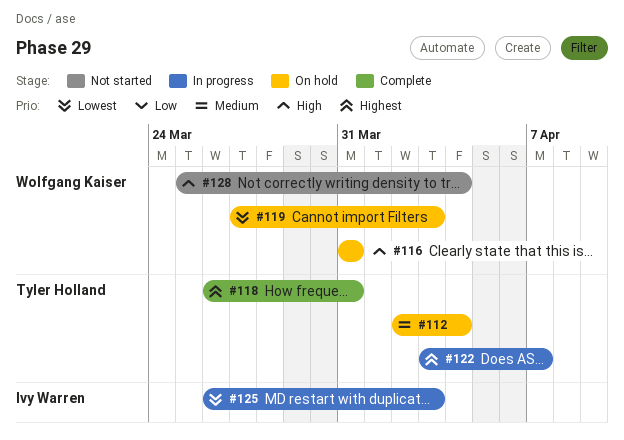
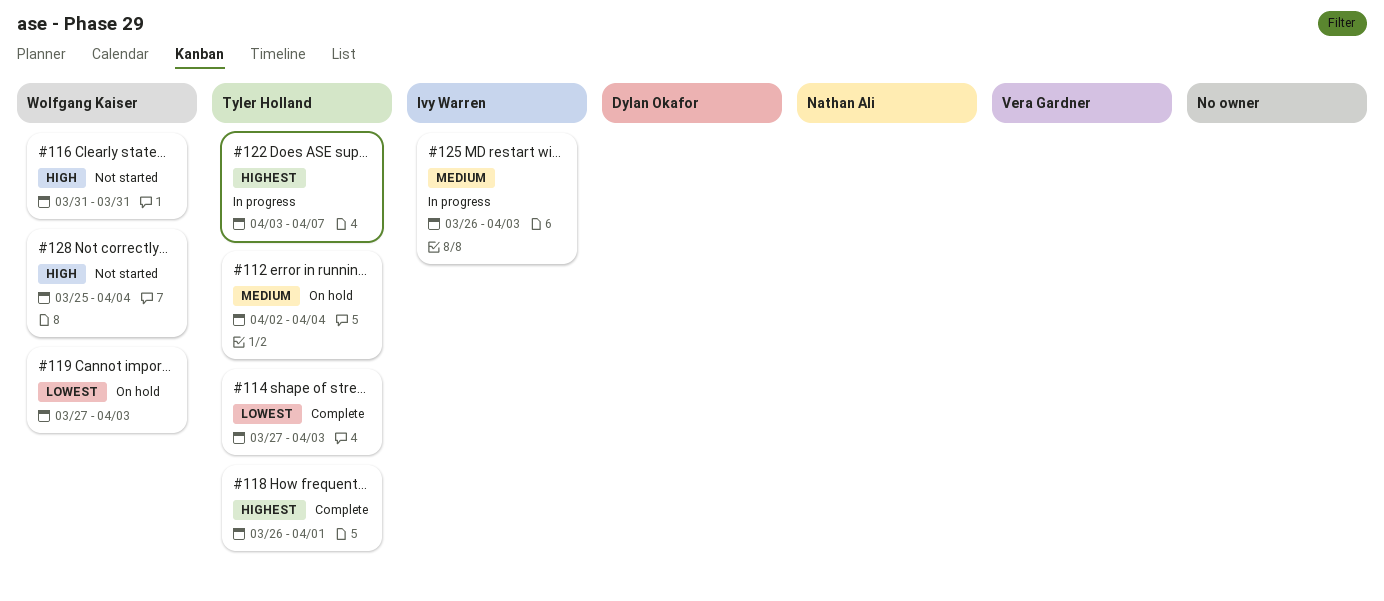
#114: none -> present
#116, status: On hold -> Not started
#118, due: Mar 31 -> Apr 1
#125, priority: Lowest -> Medium

